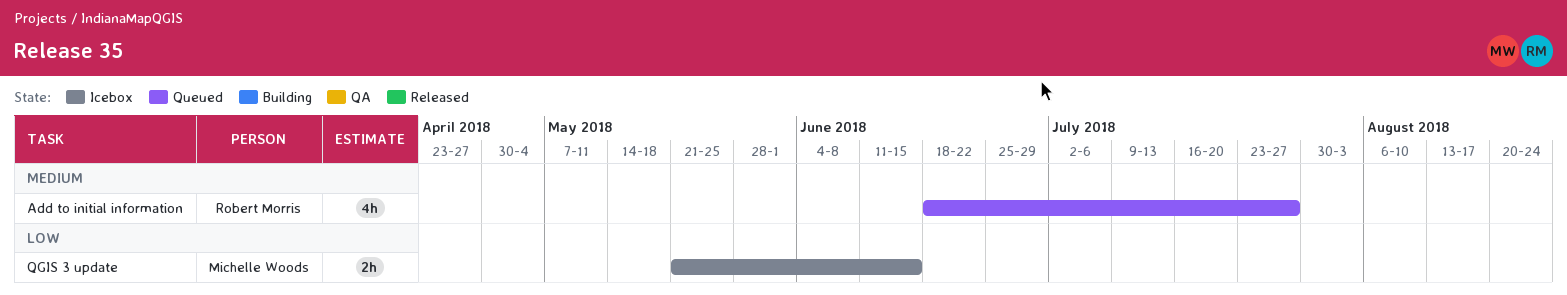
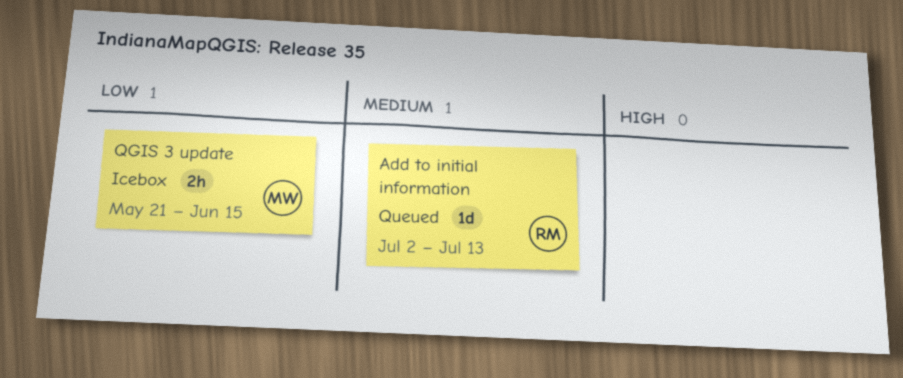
Add to initial information, estimate: 4h -> 1d
Add to initial information, start: Jun 18 -> Jul 2
Add to initial information, due: Jul 27 -> Jul 13

